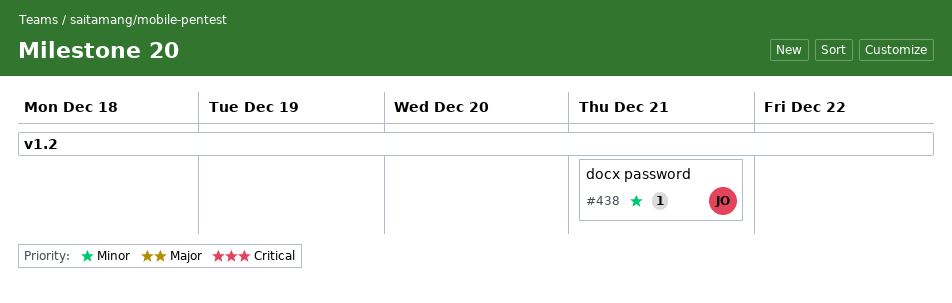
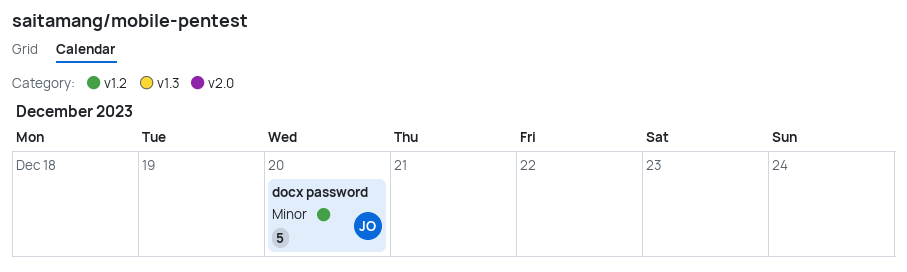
docx password, estimate: 1 -> 5
docx password, due: Dec 21 -> Dec 20

